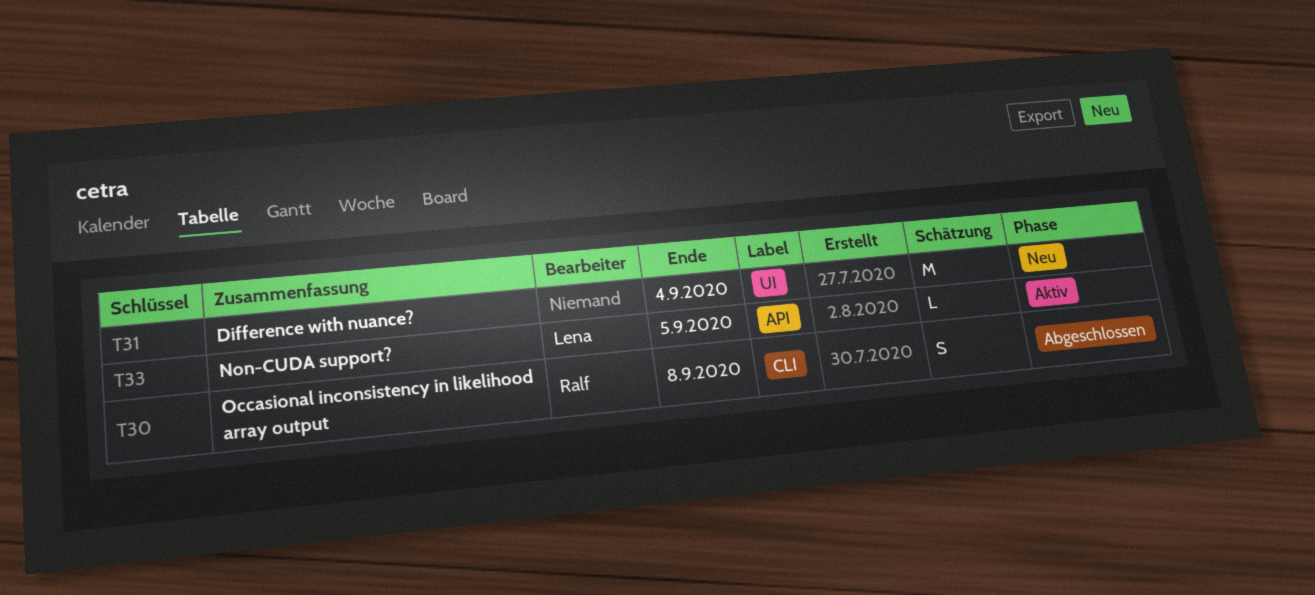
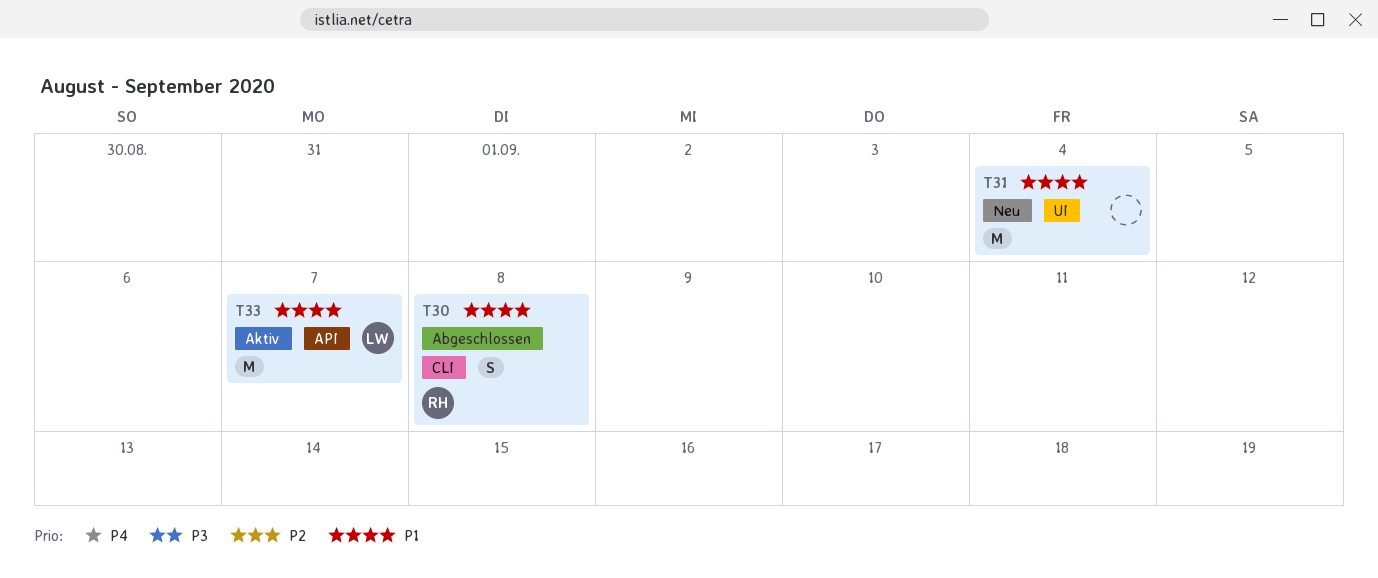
T33, estimate: L -> M
T33, due: Sep 5 -> Sep 7

